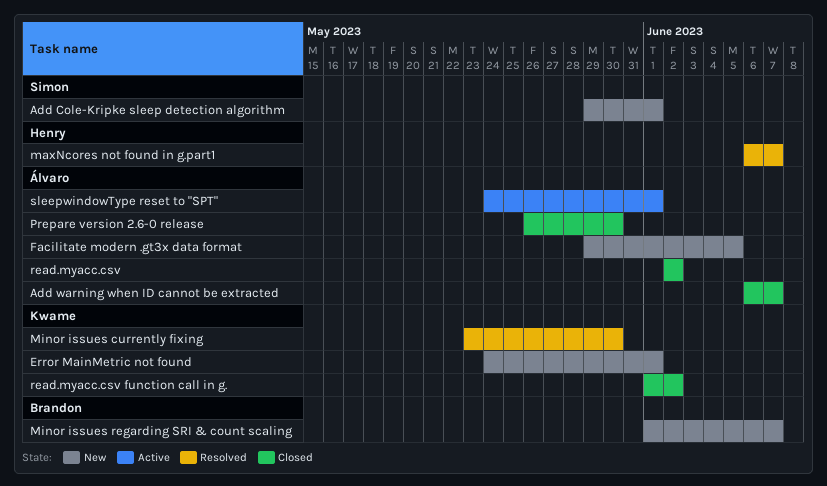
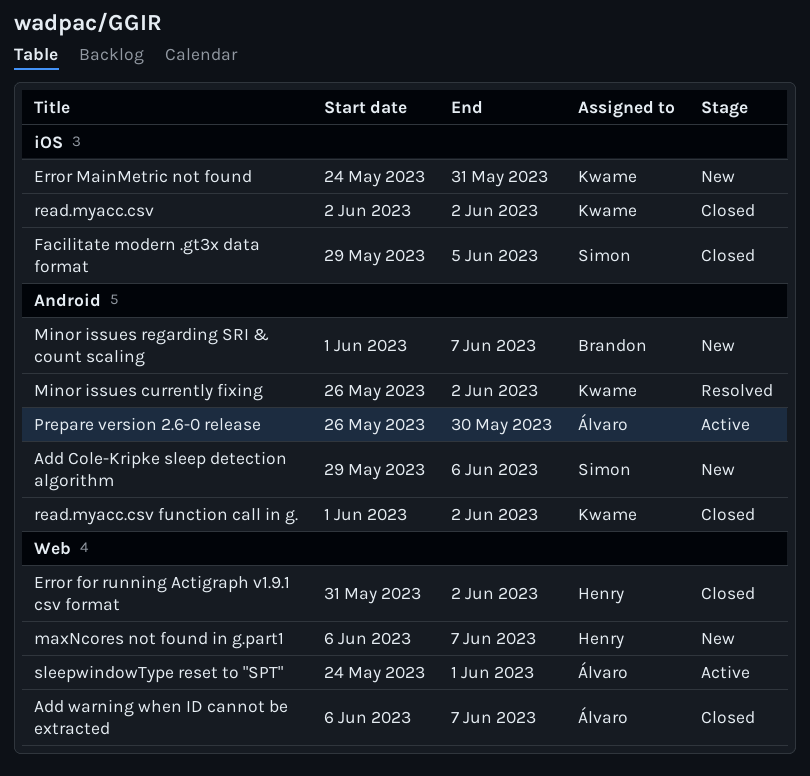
Add Cole-Kripke sleep detection algorithm, due: Jun 1 -> Jun 6
Error for running Actigraph v1.9.1 csv format: none -> present
Error MainMetric not found, due: Jun 1 -> May 31
Facilitate modern .gt3x data format, status: New -> Closed
Facilitate modern .gt3x data format, owner: Álvaro -> Simon
maxNcores not found in g.part1, status: Resolved -> New
Minor issues currently fixing, start: May 23 -> May 26
Minor issues currently fixing, due: May 30 -> Jun 2
Prepare version 2.6-0 release, status: Closed -> Active
read.myacc.csv, owner: Álvaro -> Kwame

